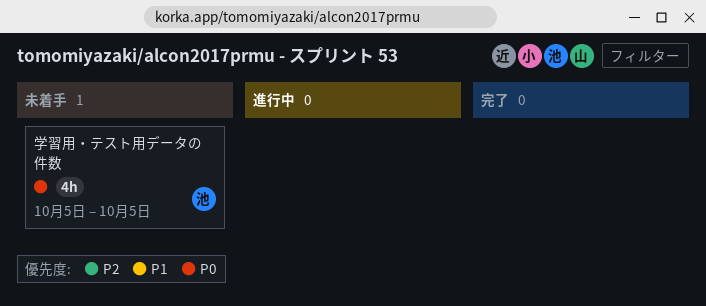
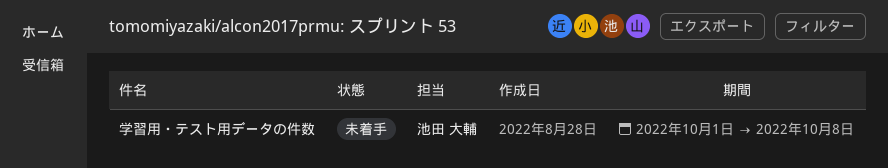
学習用・テスト用データの件数, start: Oct 5 -> Oct 1
学習用・テスト用データの件数, due: Oct 5 -> Oct 8

